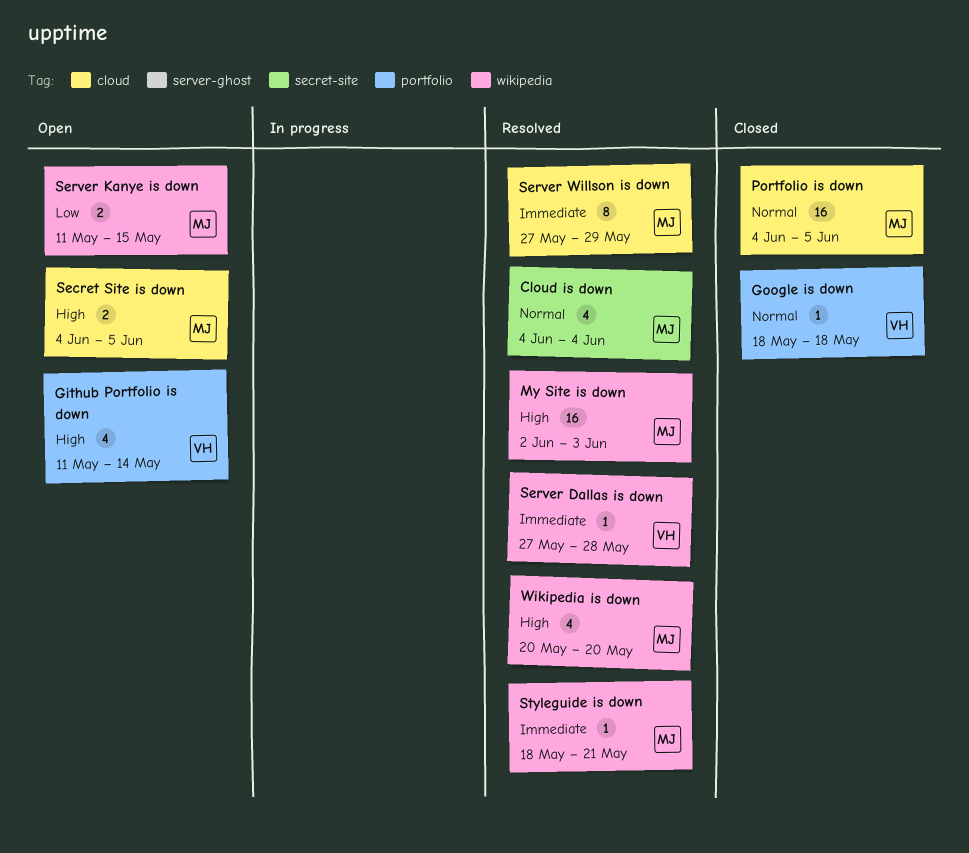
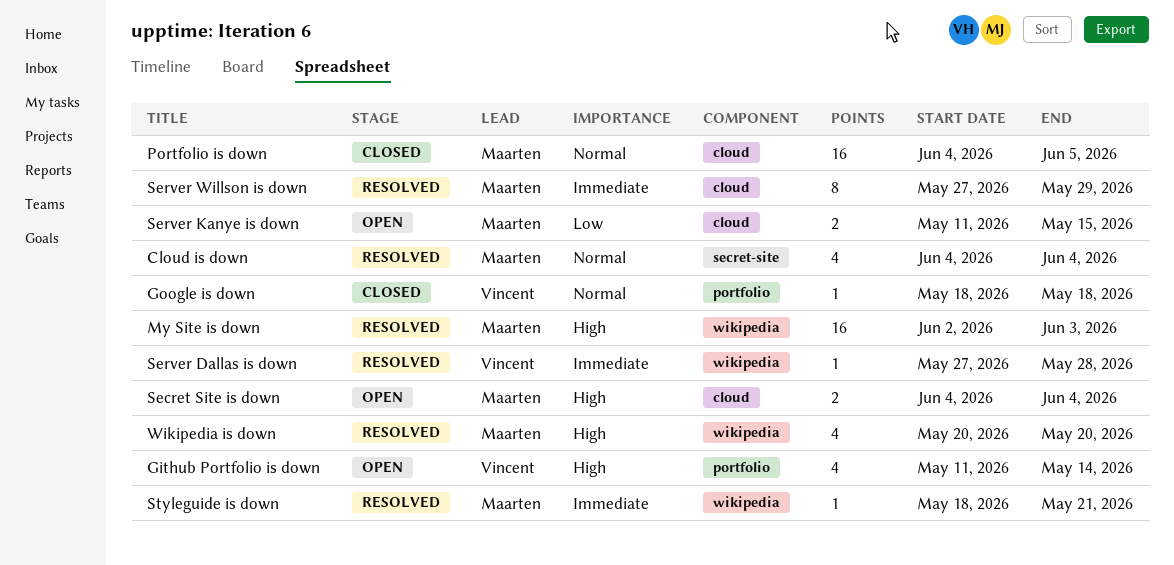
Secret Site is down, due: Jun 5 -> Jun 4
Server Kanye is down, label: wikipedia -> cloud

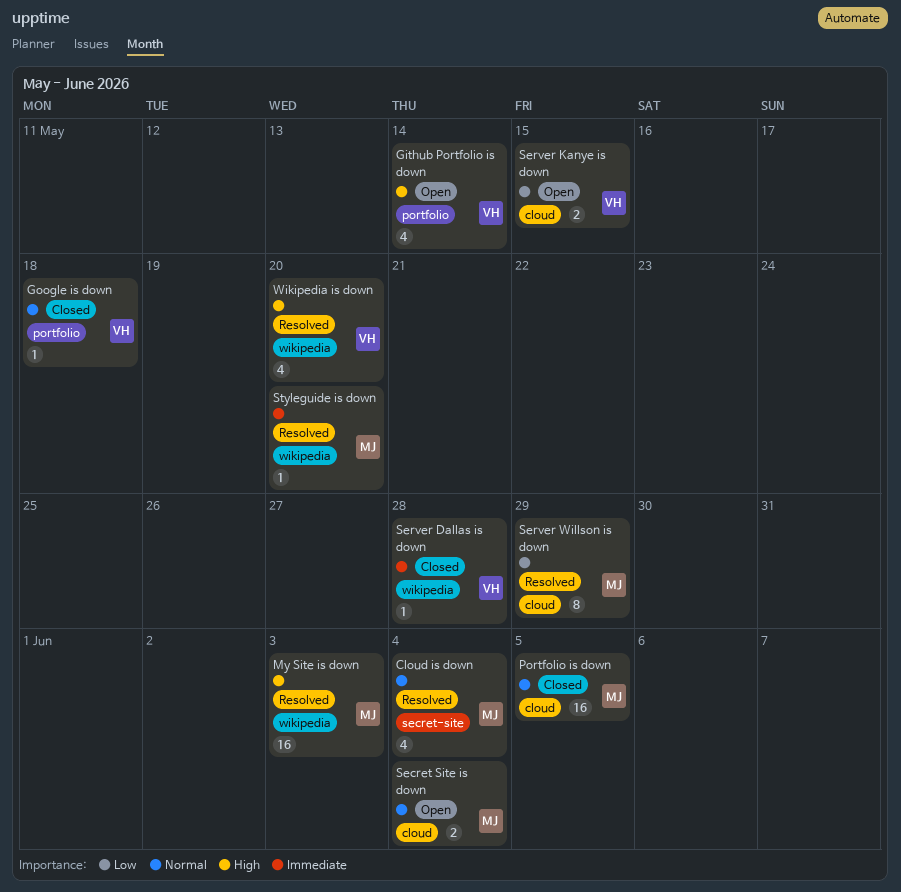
Secret Site is down, priority: High -> Normal
Server Dallas is down, status: Resolved -> Closed
Server Kanye is down, owner: Maarten -> Vincent
Server Willson is down, priority: Immediate -> Low
Styleguide is down, due: May 21 -> May 20
Wikipedia is down, owner: Maarten -> Vincent

